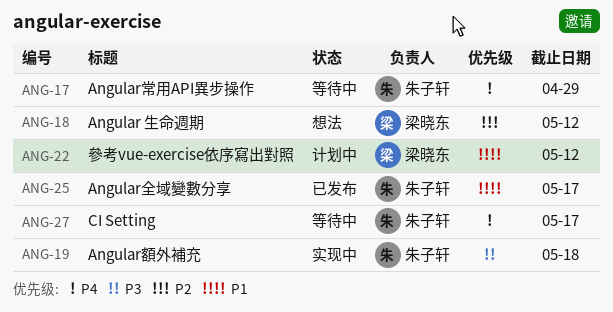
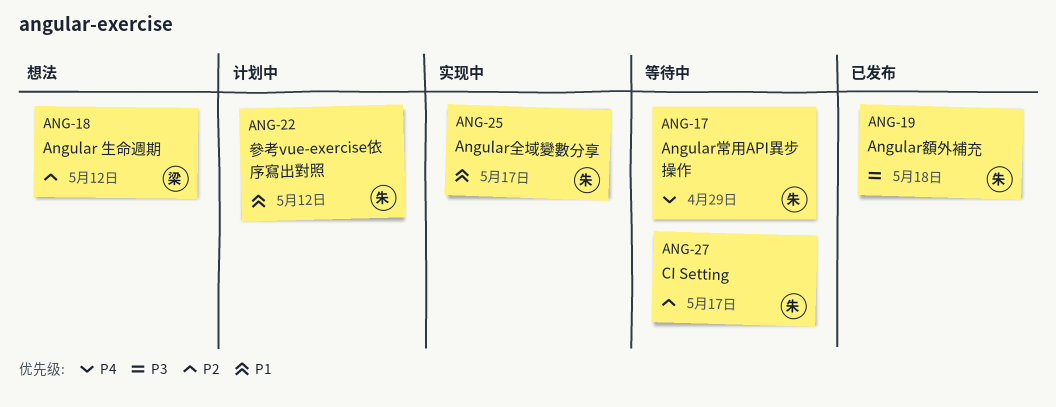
ANG-19, status: 实现中 -> 已发布
ANG-22, owner: 梁晓东 -> 朱子轩
ANG-25, status: 已发布 -> 实现中
ANG-27, priority: P4 -> P2

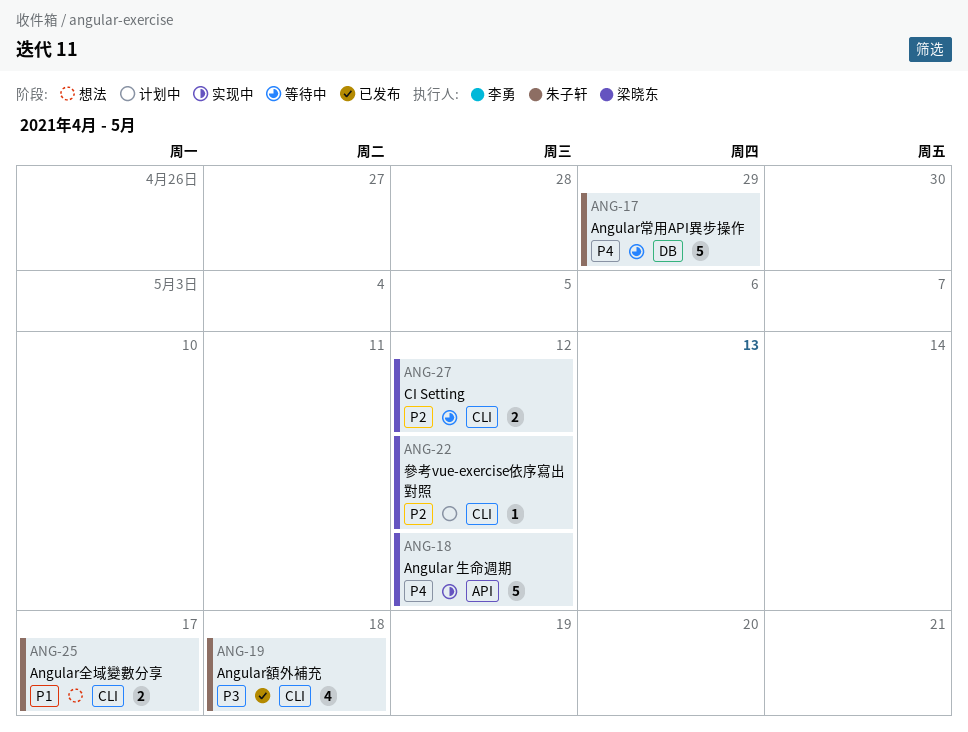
ANG-18, status: 想法 -> 实现中
ANG-18, priority: P2 -> P4
ANG-22, owner: 朱子轩 -> 梁晓东
ANG-22, priority: P1 -> P2
ANG-25, status: 实现中 -> 想法
ANG-27, owner: 朱子轩 -> 梁晓东
ANG-27, due: May 17 -> May 12

